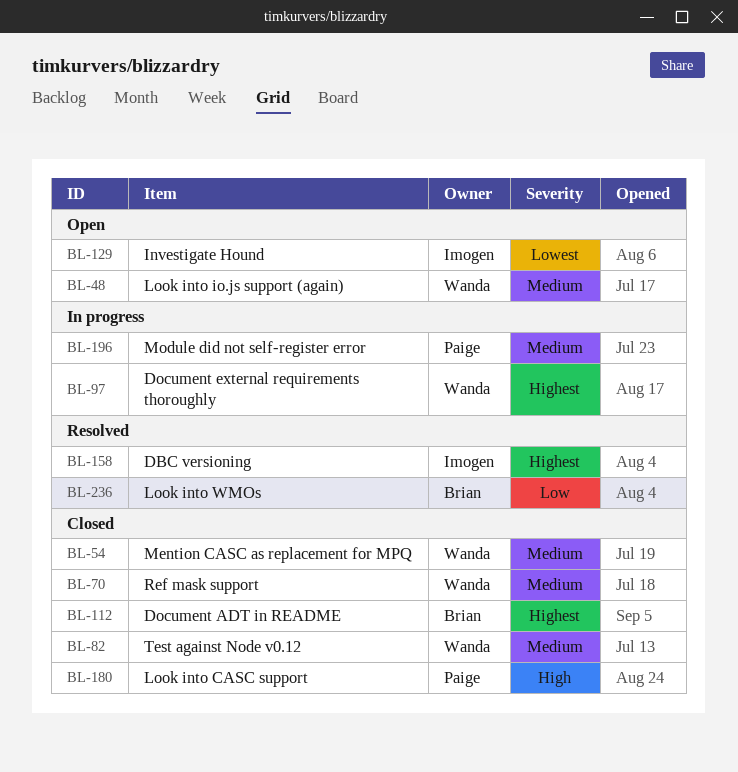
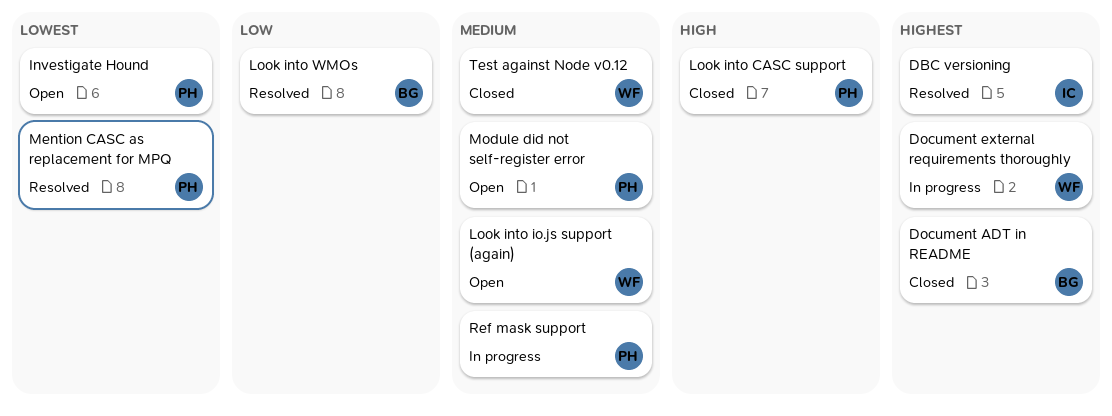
Investigate Hound, owner: Imogen -> Paige
Mention CASC as replacement for MPQ, status: Closed -> Resolved
Mention CASC as replacement for MPQ, owner: Wanda -> Paige
Mention CASC as replacement for MPQ, priority: Medium -> Lowest
Module did not self-register error, status: In progress -> Open
Ref mask support, status: Closed -> In progress
Ref mask support, owner: Wanda -> Paige

